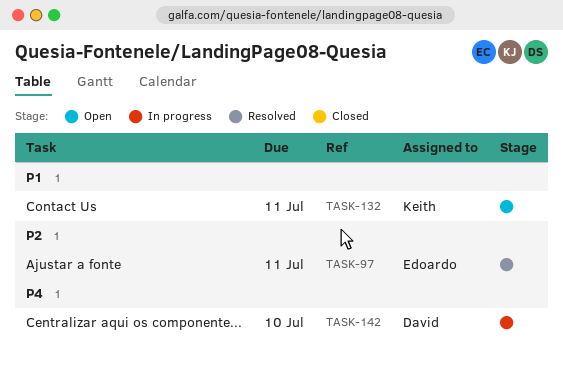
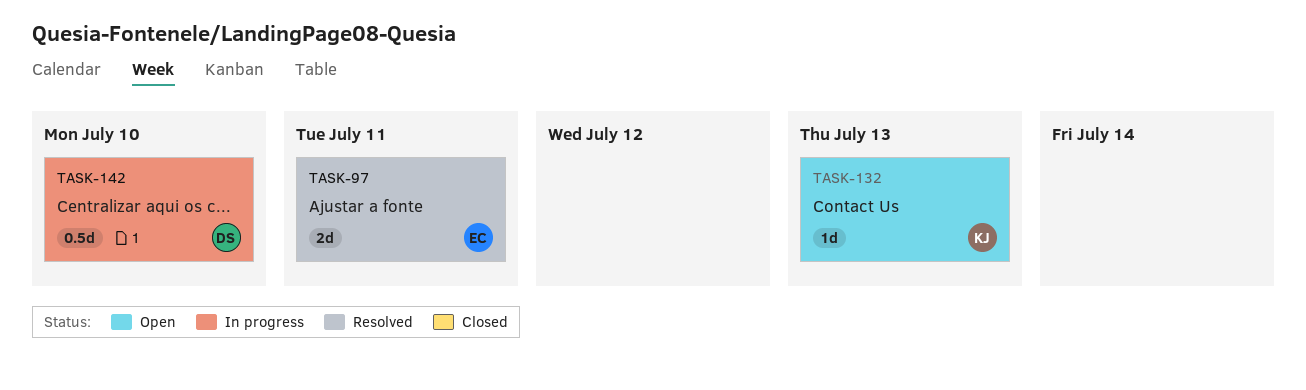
TASK-132, due: Jul 11 -> Jul 13

